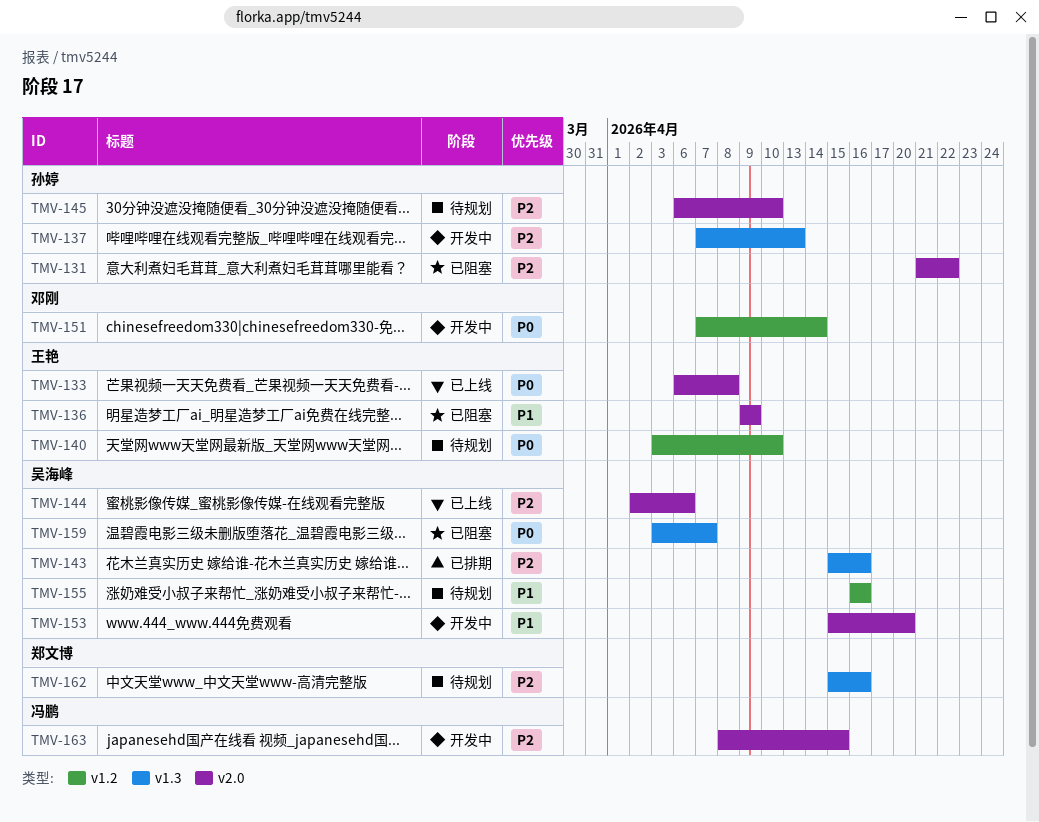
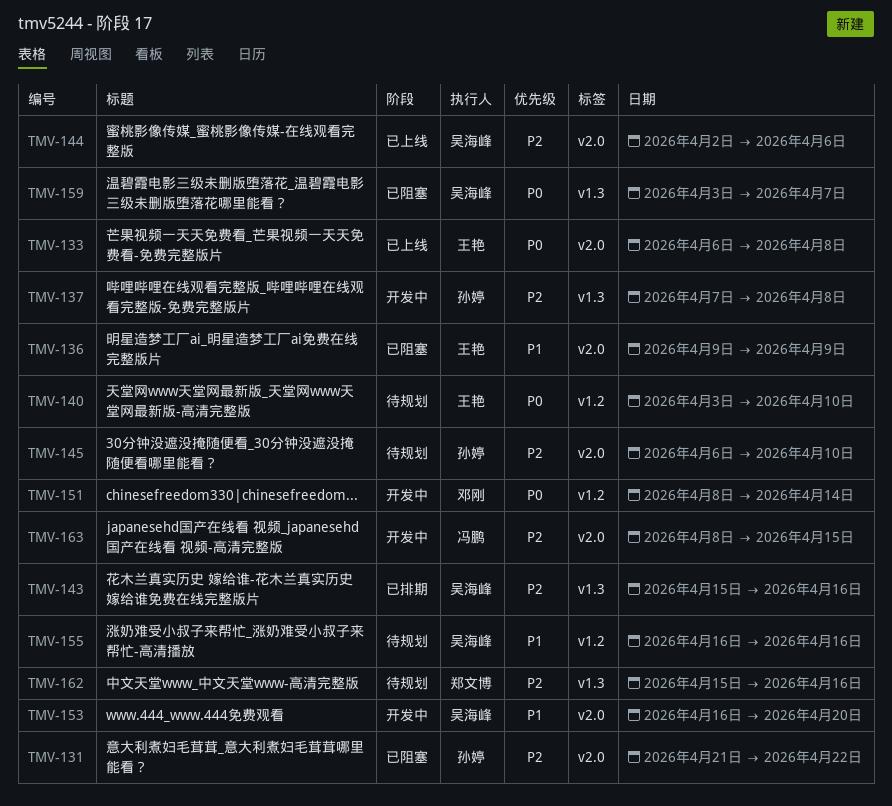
TMV-137, due: Apr 13 -> Apr 8
TMV-151, start: Apr 7 -> Apr 8
TMV-153, start: Apr 15 -> Apr 16

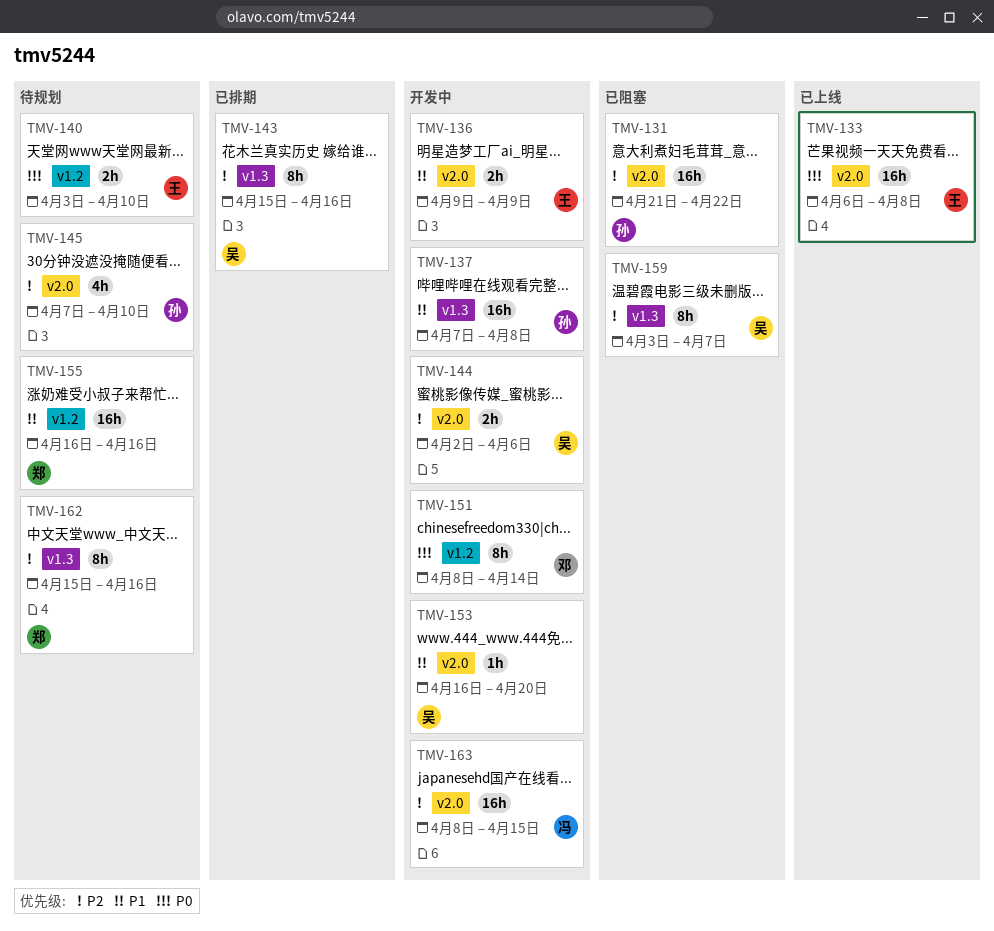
TMV-136, status: 已阻塞 -> 开发中
TMV-137, priority: P2 -> P1
TMV-144, status: 已上线 -> 开发中
TMV-145, start: Apr 6 -> Apr 7
TMV-155, owner: 吴海峰 -> 郑文博
TMV-159, priority: P0 -> P2

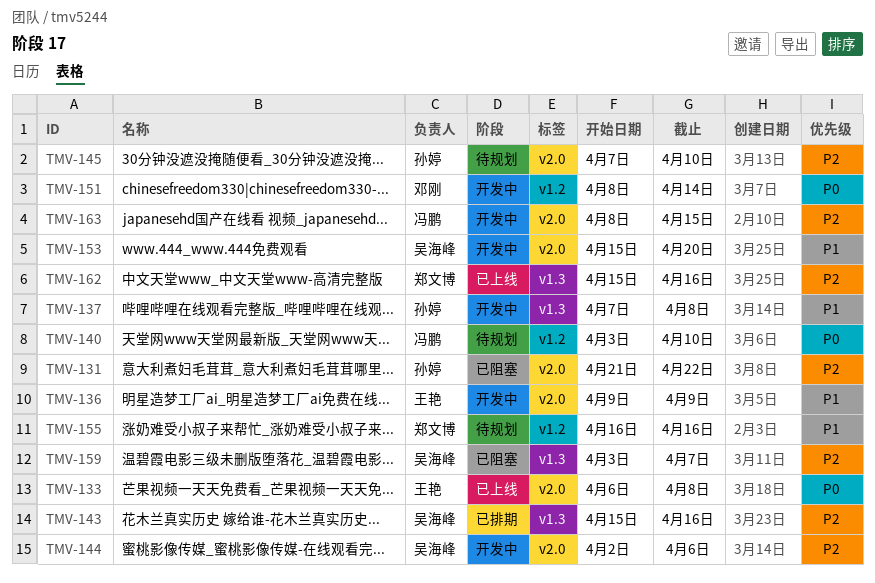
TMV-140, owner: 王艳 -> 冯鹏
TMV-153, start: Apr 16 -> Apr 15
TMV-162, status: 待规划 -> 已上线

